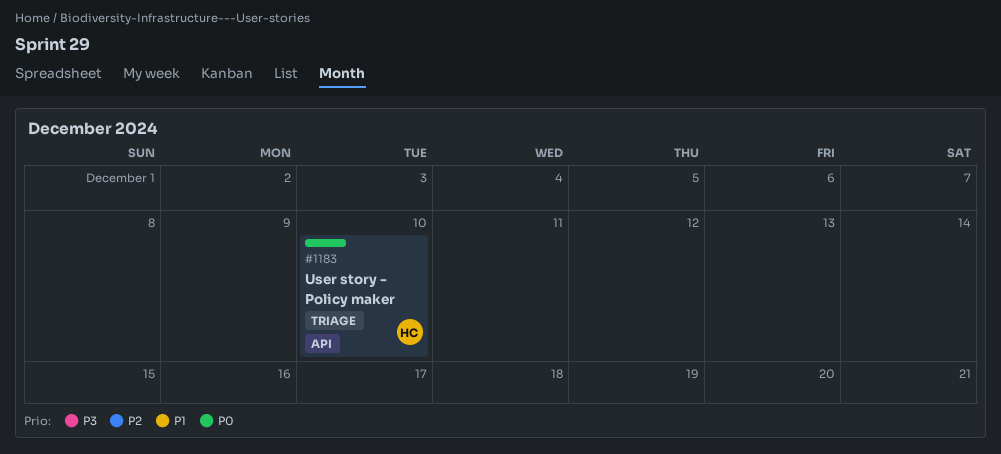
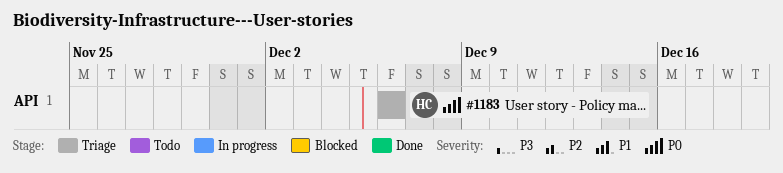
#1183, due: Dec 10 -> Dec 6

